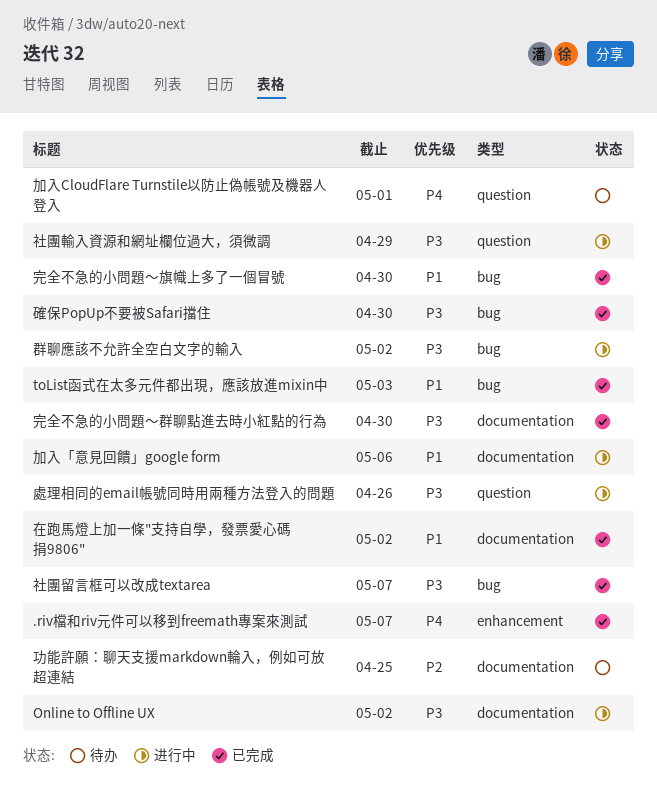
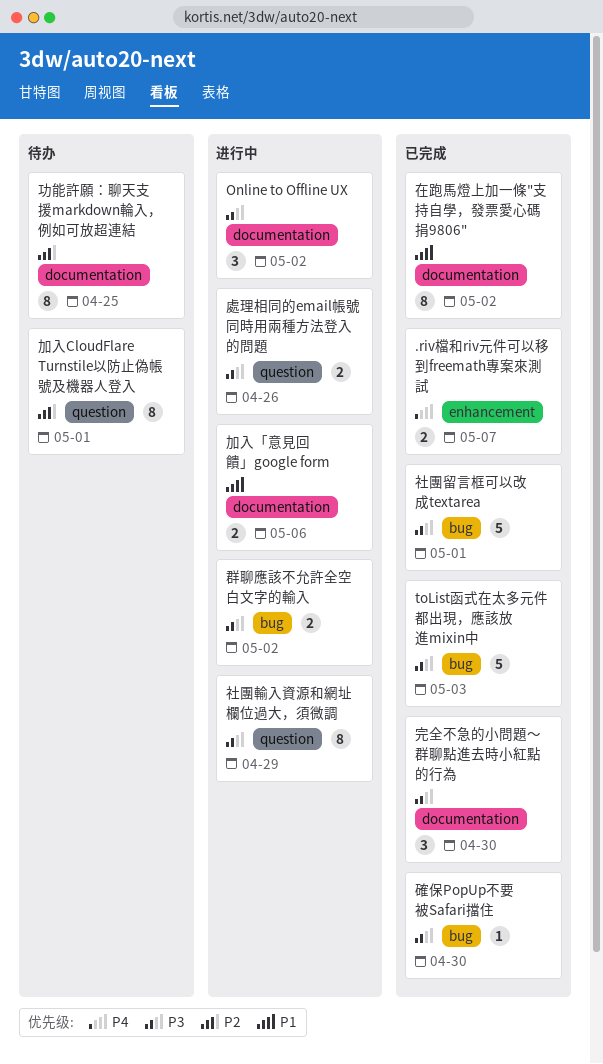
toList函式在太多元件都出現，應該放進mixin中, priority: P1 -> P3
加入CloudFlare Turnstile以防止偽帳號及機器人登入, priority: P4 -> P2
完全不急的小問題～旗幟上多了一個冒號: present -> none
社團留言框可以改成textarea, due: May 7 -> May 1

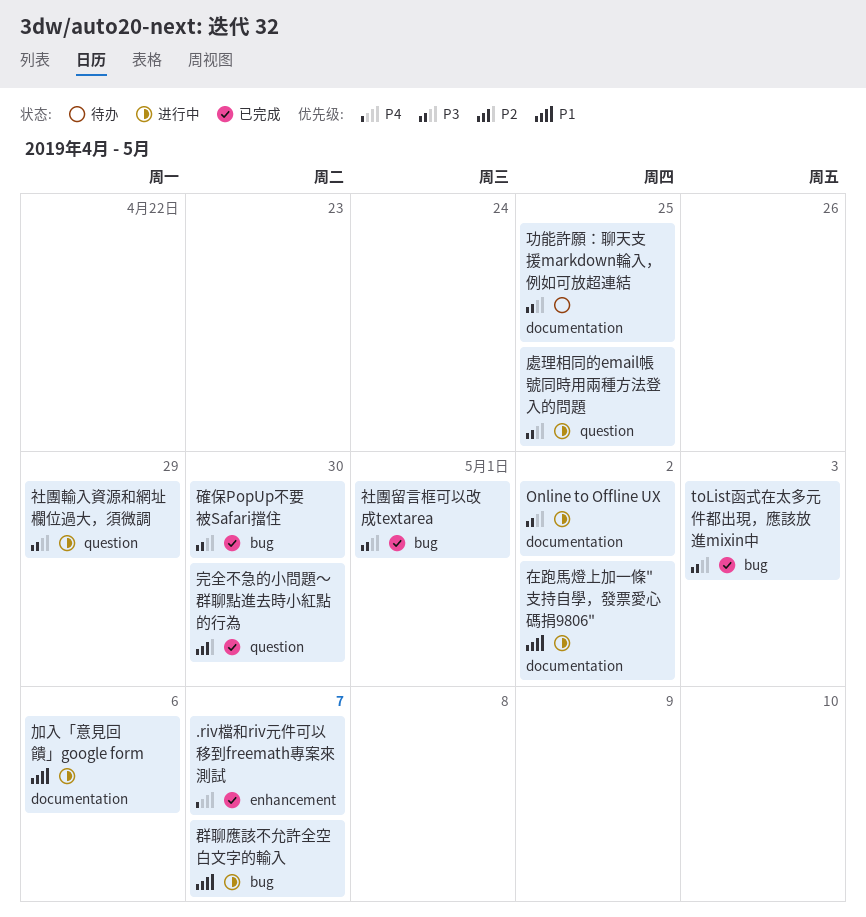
功能許願：聊天支援markdown輪入，例如可放超連結, priority: P2 -> P3
加入CloudFlare Turnstile以防止偽帳號及機器人登入: present -> none
在跑馬燈上加一條"支持自學，發票愛心碼捐9806", status: 已完成 -> 进行中
完全不急的小問題～群聊點進去時小紅點的行為, priority: P3 -> P2
完全不急的小問題～群聊點進去時小紅點的行為, label: documentation -> question
群聊應該不允許全空白文字的輸入, priority: P3 -> P1
群聊應該不允許全空白文字的輸入, due: May 2 -> May 7
處理相同的email帳號同時用兩種方法登入的問題, due: Apr 26 -> Apr 25

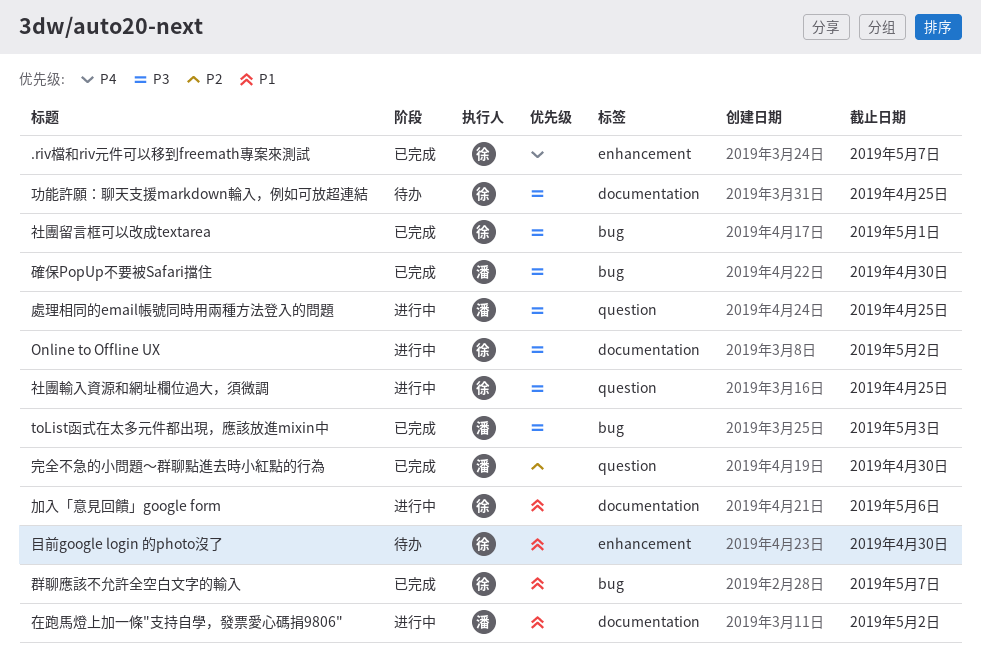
目前google login 的photo沒了: none -> present
社團輸入資源和網址欄位過大，須微調, due: Apr 29 -> Apr 25
群聊應該不允許全空白文字的輸入, status: 进行中 -> 已完成

